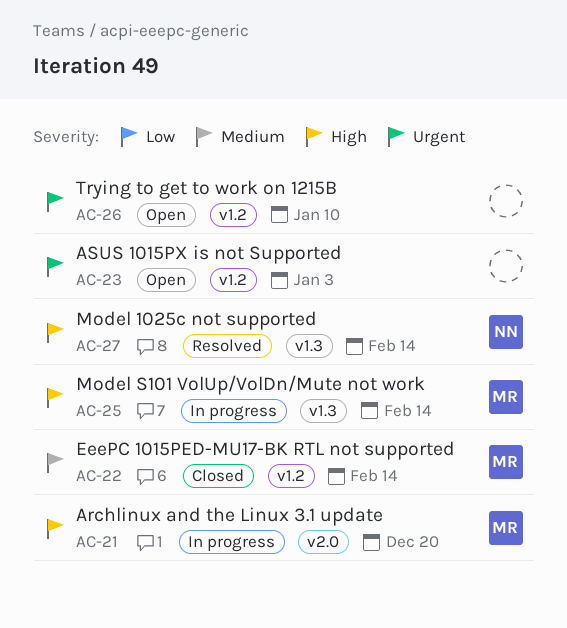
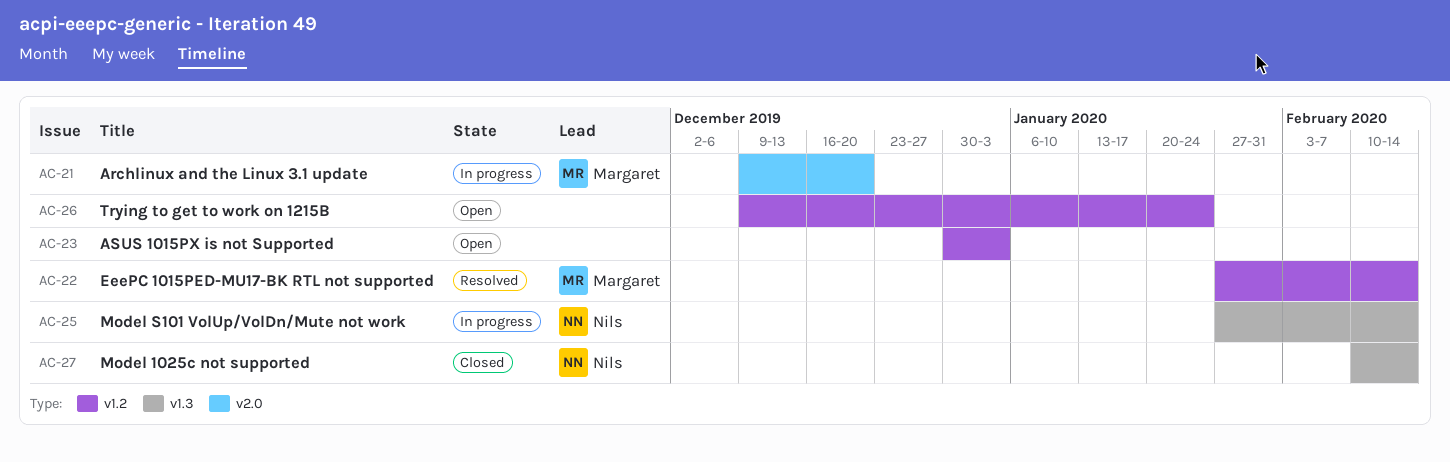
AC-22, status: Closed -> Resolved
AC-25, owner: Margaret -> Nils
AC-26, due: Jan 10 -> Jan 24
AC-27, status: Resolved -> Closed

